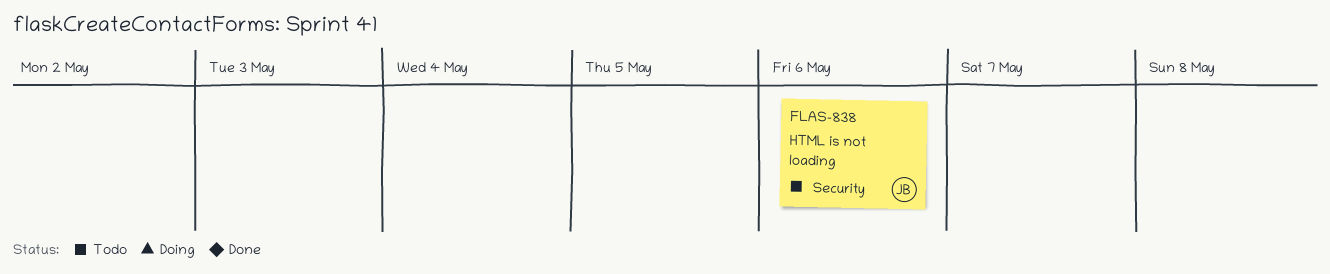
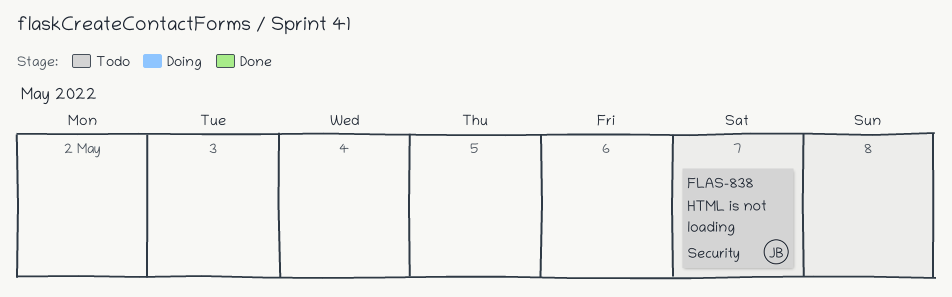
FLAS-838, due: May 6 -> May 7

